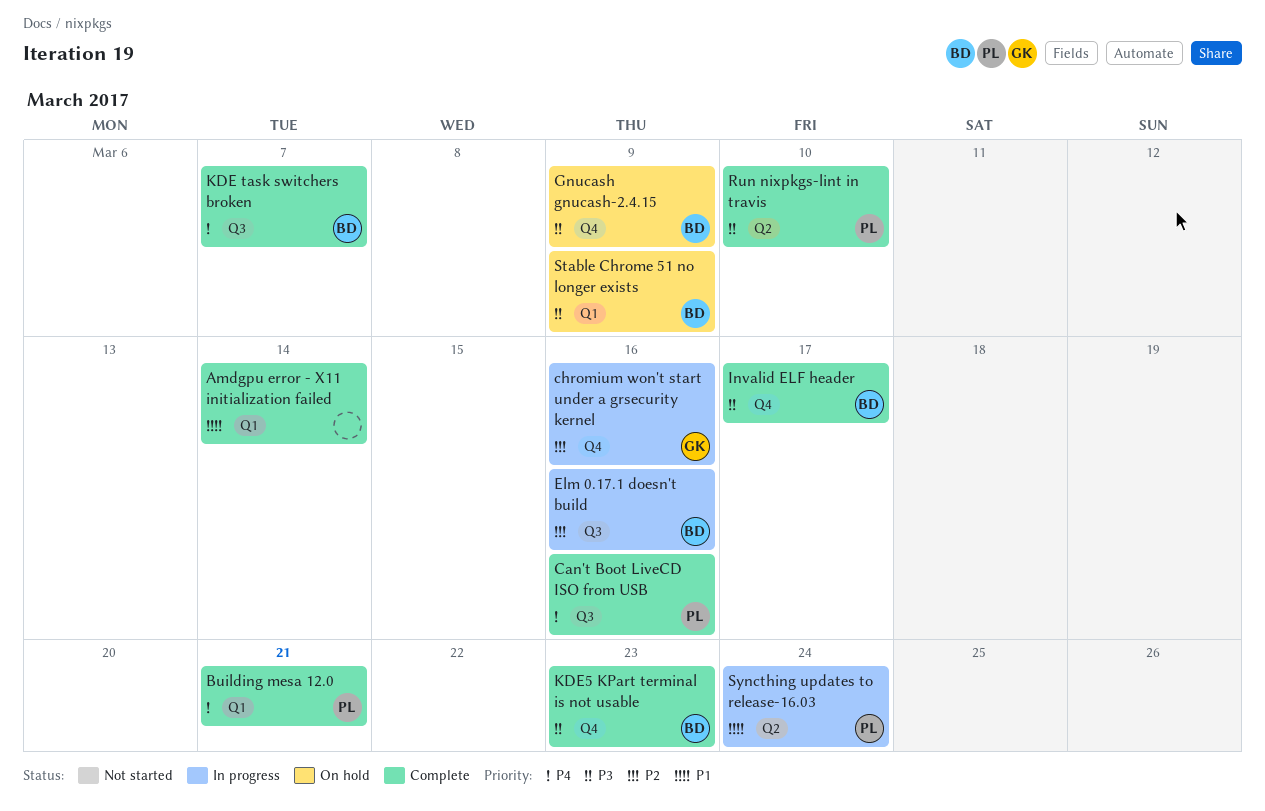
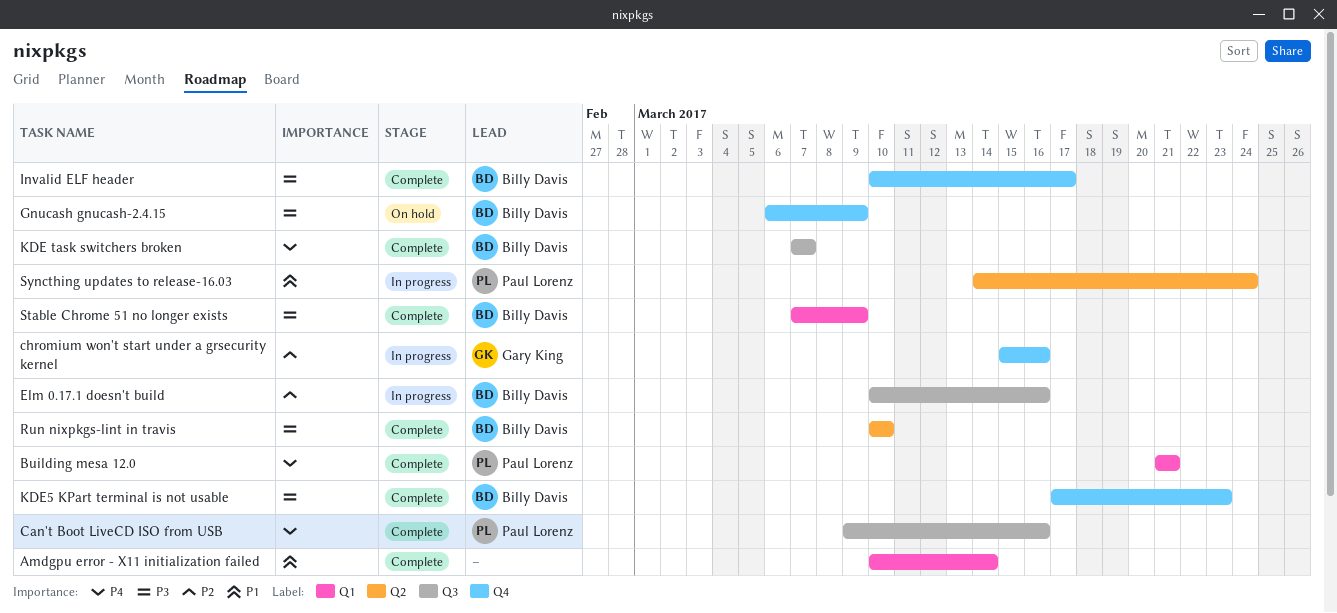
Run nixpkgs-lint in travis, owner: Paul Lorenz -> Billy Davis
Stable Chrome 51 no longer exists, status: On hold -> Complete

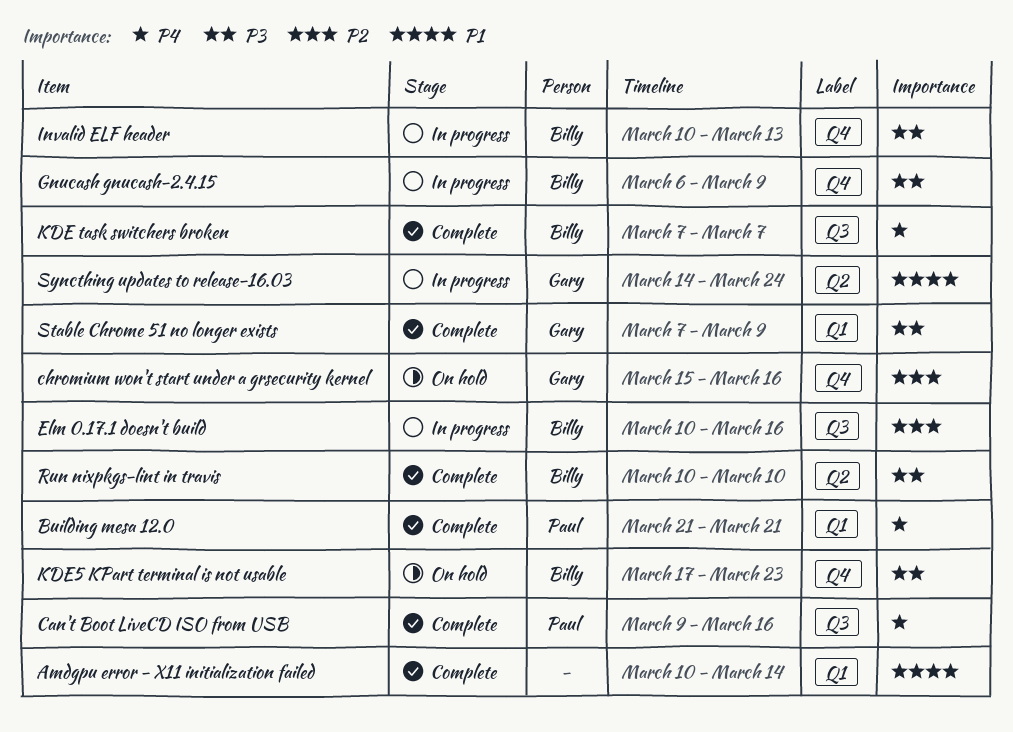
chromium won't start under a grsecurity kernel, status: In progress -> On hold
Gnucash gnucash-2.4.15, status: On hold -> In progress
Invalid ELF header, status: Complete -> In progress
Invalid ELF header, due: Mar 17 -> Mar 13
KDE5 KPart terminal is not usable, status: Complete -> On hold
Stable Chrome 51 no longer exists, owner: Billy Davis -> Gary King
Syncthing updates to release-16.03, owner: Paul Lorenz -> Gary King

